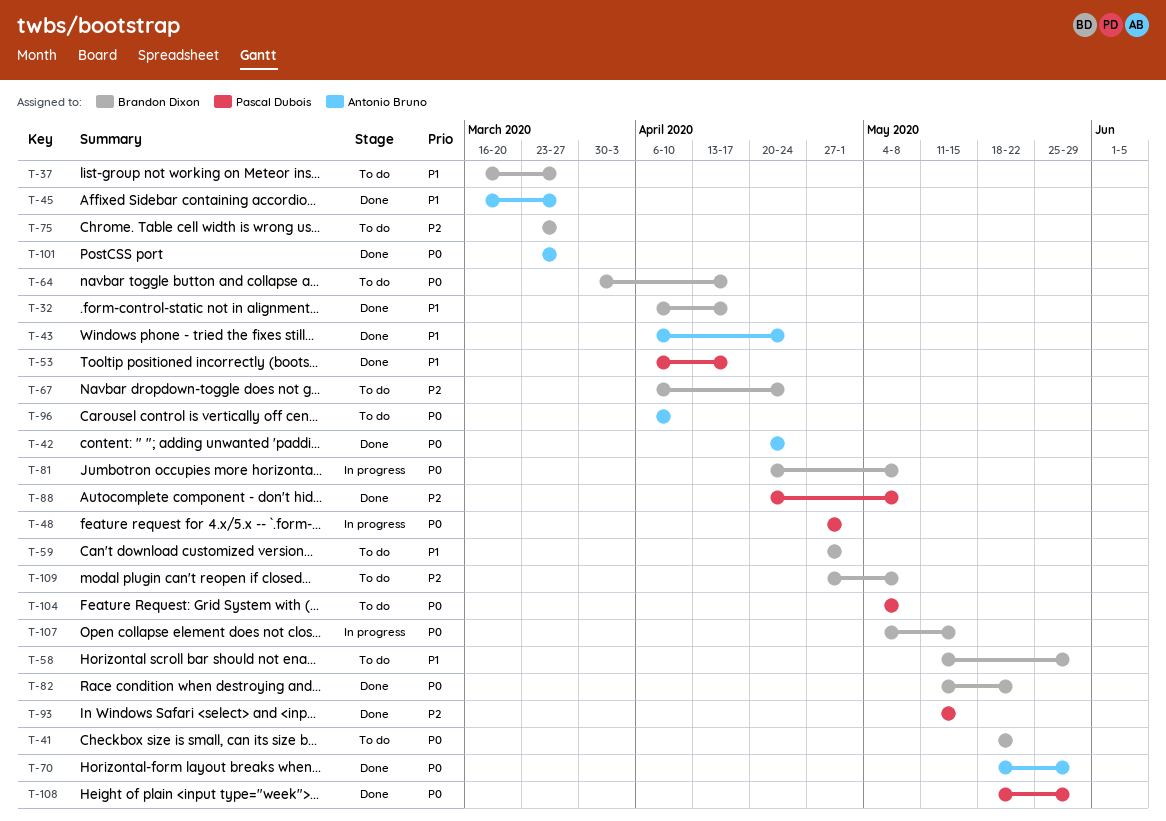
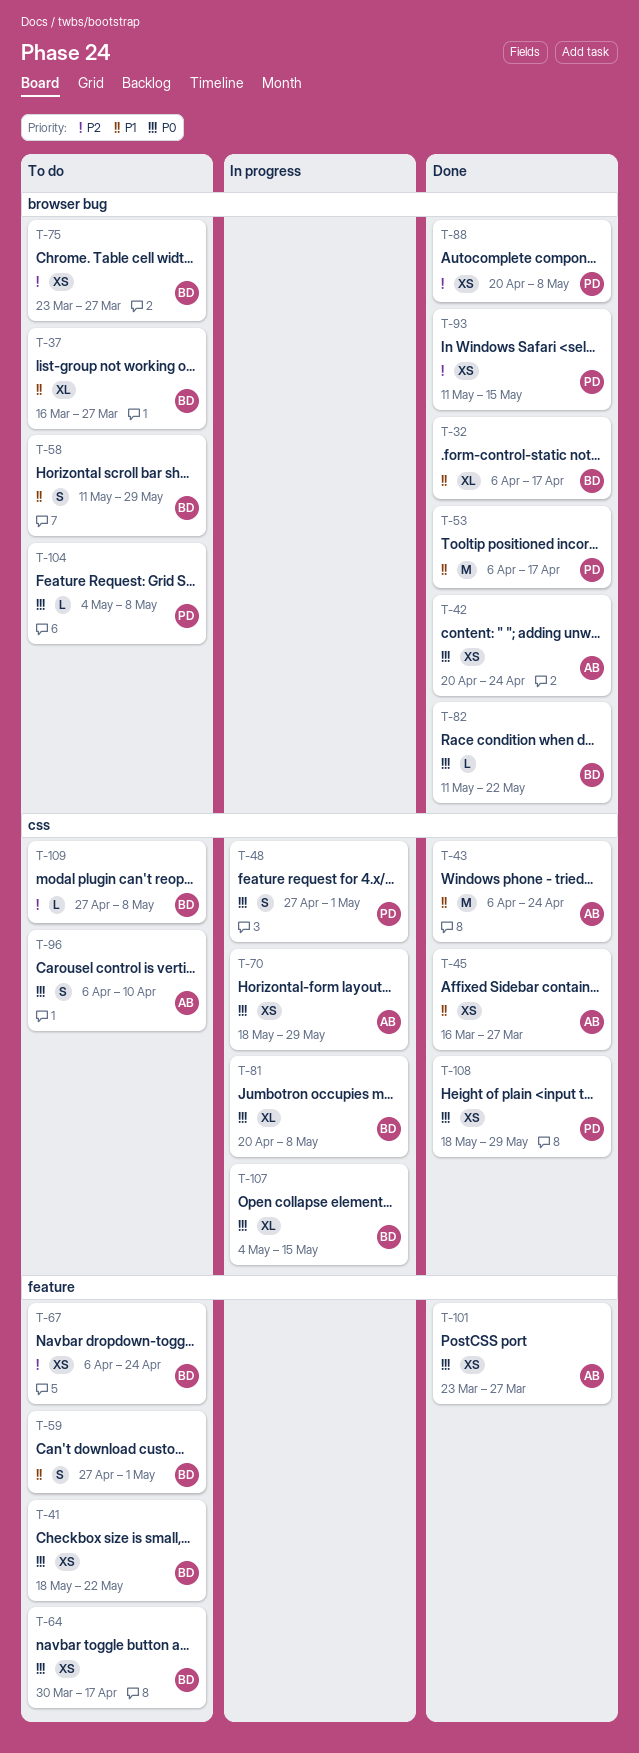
T-70, status: Done -> In progress

